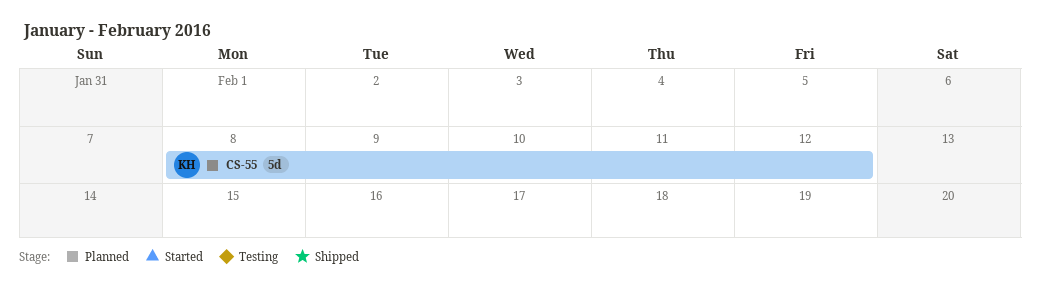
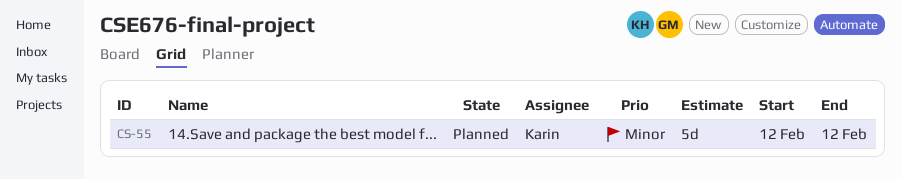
CS-55, start: Feb 8 -> Feb 12

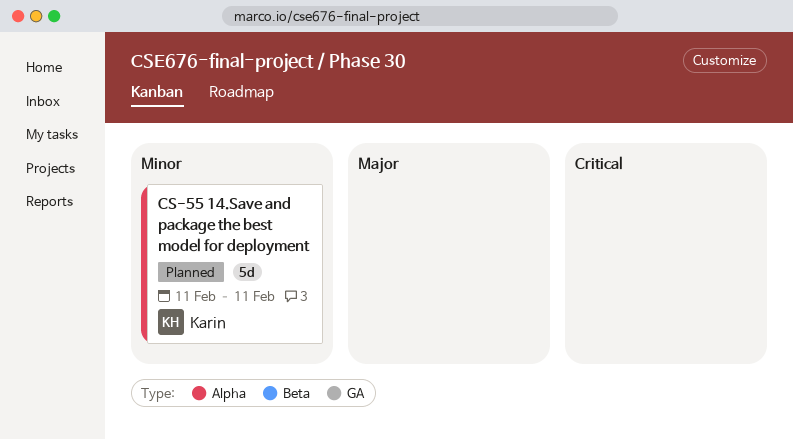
CS-55, start: Feb 12 -> Feb 11
CS-55, due: Feb 12 -> Feb 11

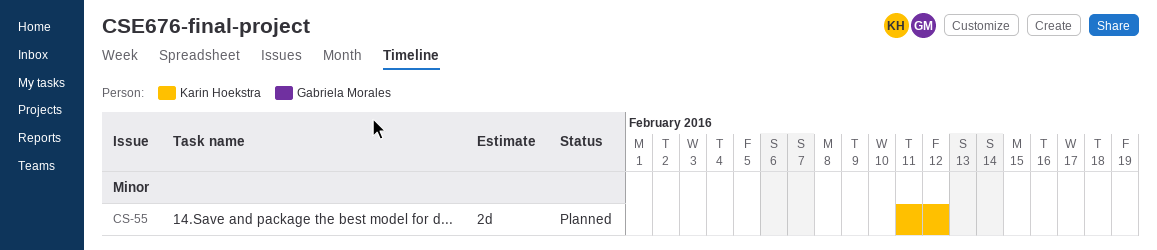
CS-55, estimate: 5d -> 2d
CS-55, due: Feb 11 -> Feb 12

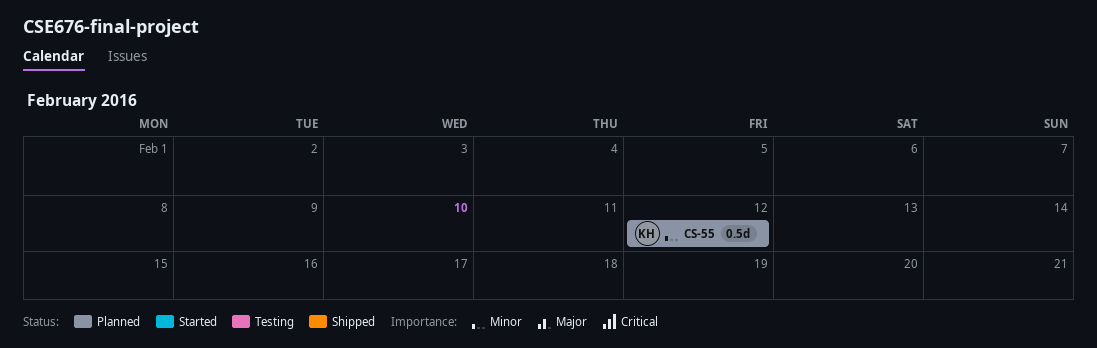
CS-55, estimate: 2d -> 0.5d
CS-55, start: Feb 11 -> Feb 12

